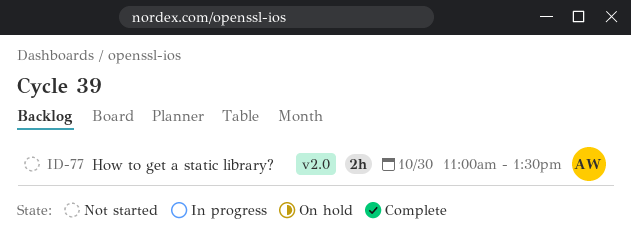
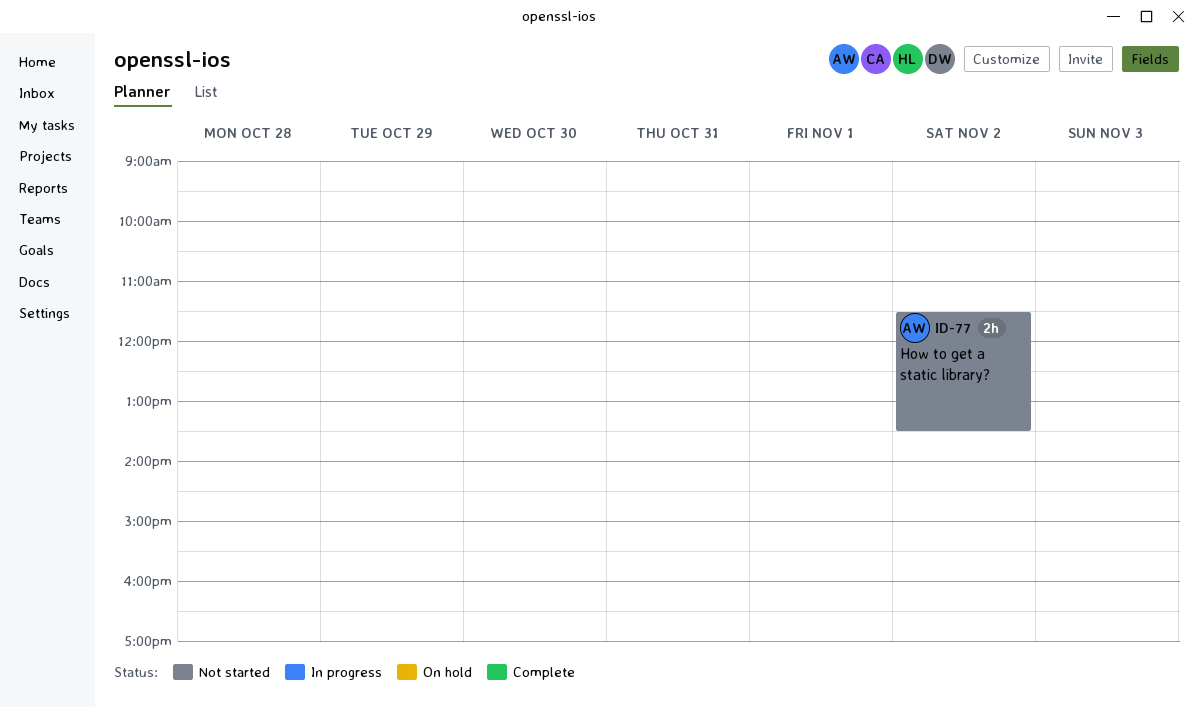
ID-77, day: Oct 30 -> Nov 2
ID-77, begins: 11:00 -> 11:30

